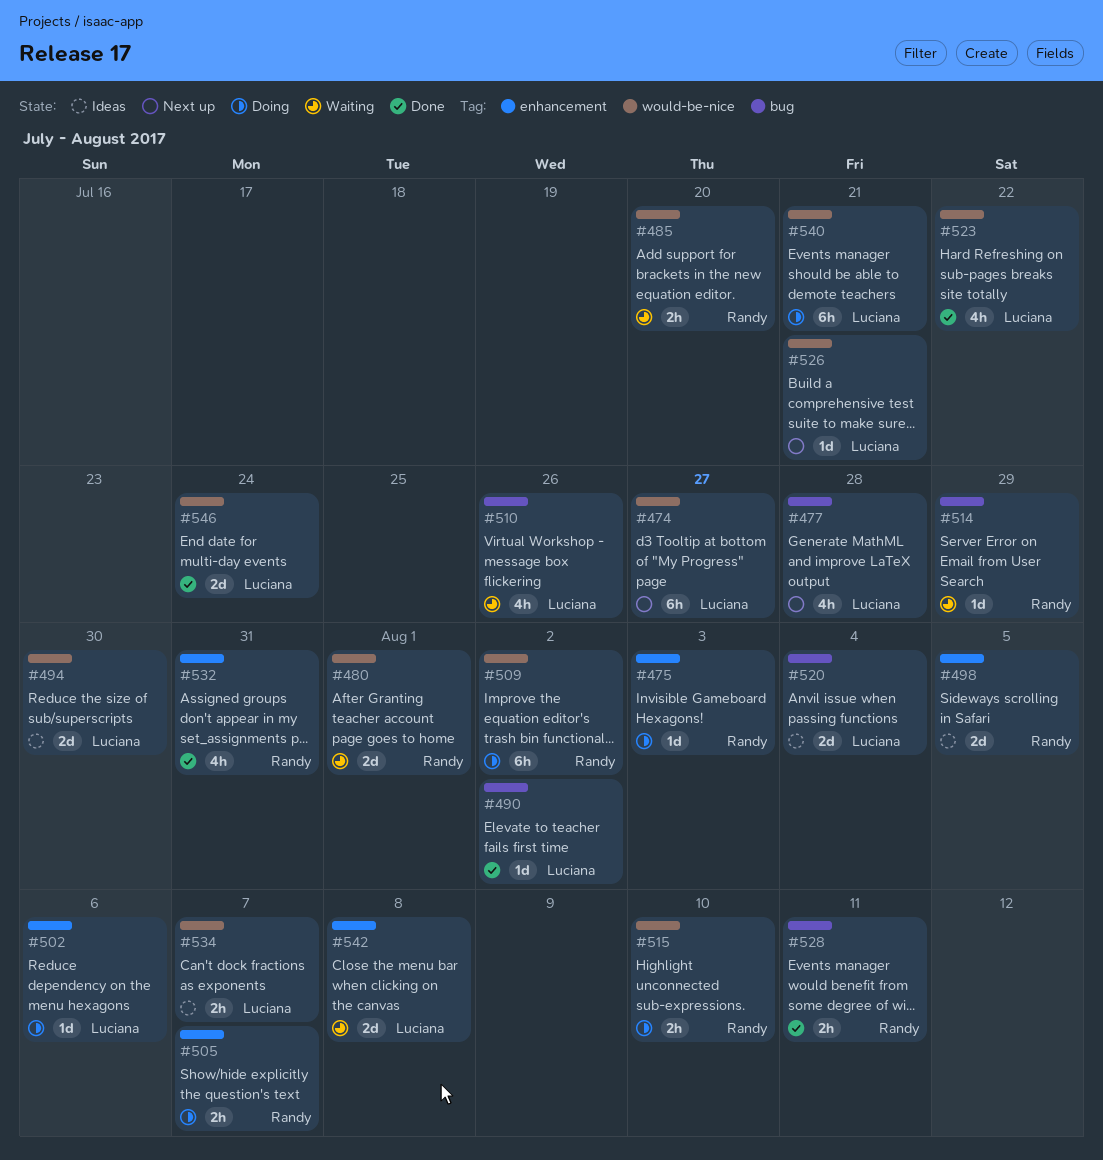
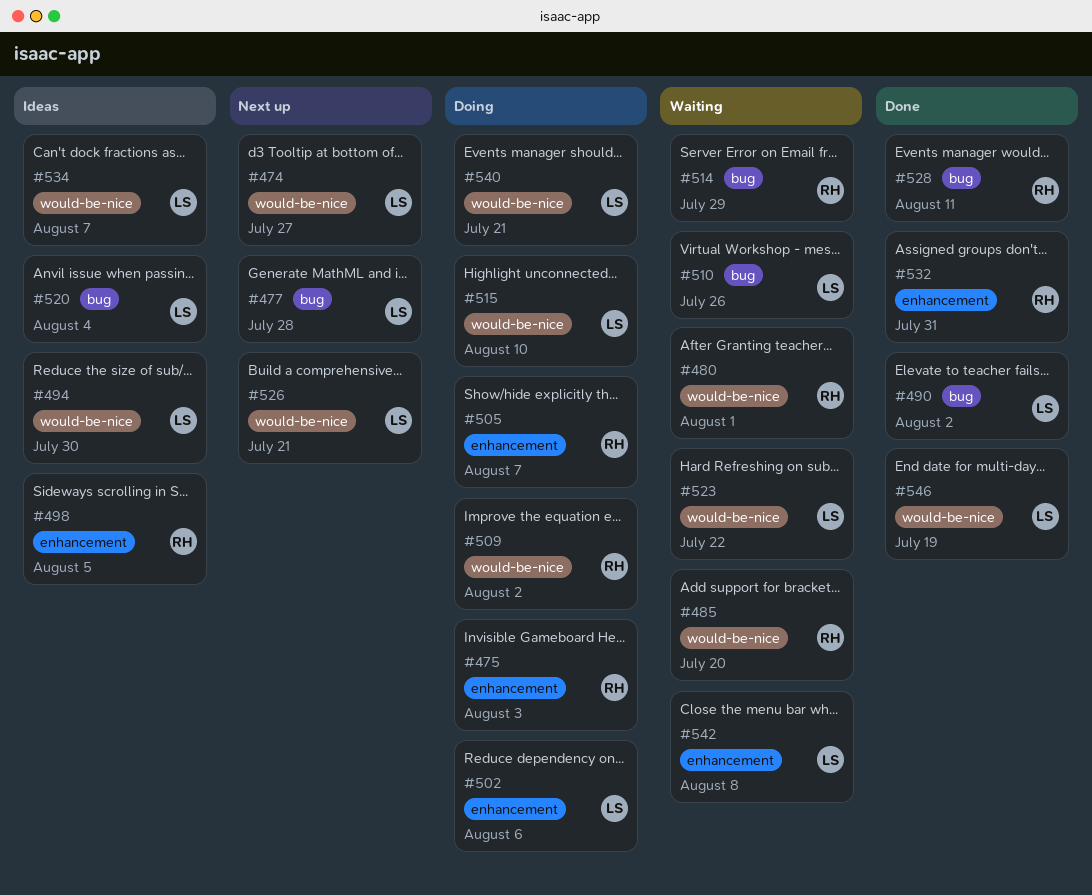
#515, owner: Randy -> Luciana
#523, status: Done -> Waiting
#546, due: Jul 24 -> Jul 19

